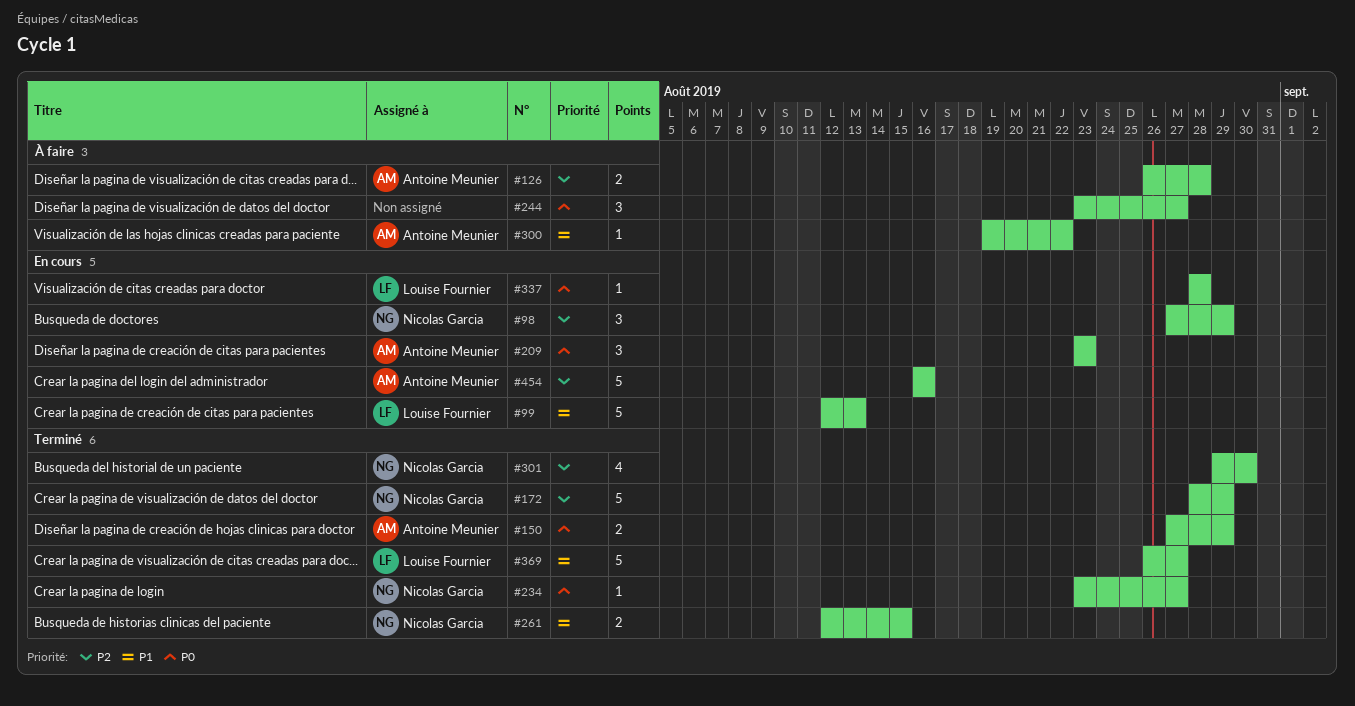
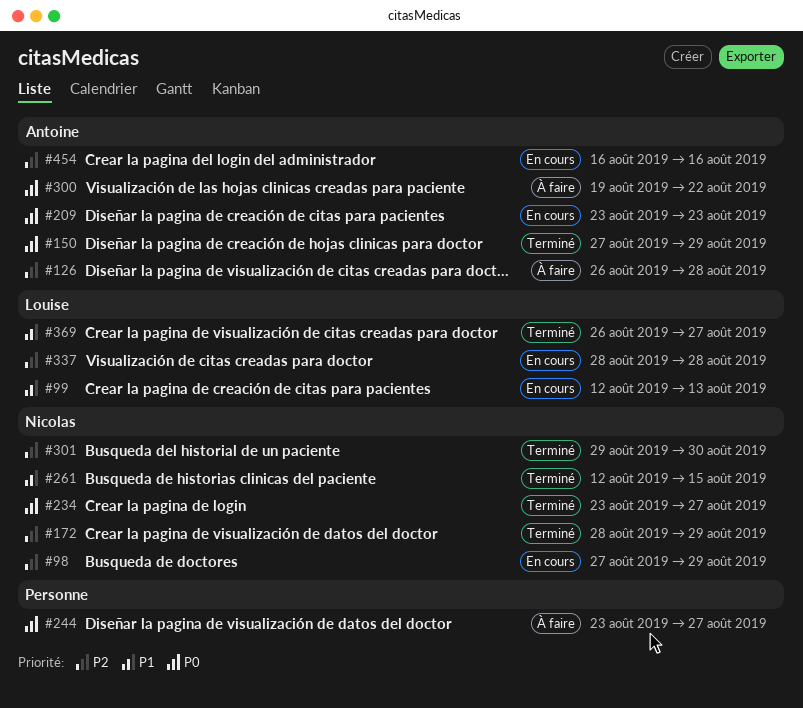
#300, priority: P1 -> P0
#337, priority: P0 -> P2

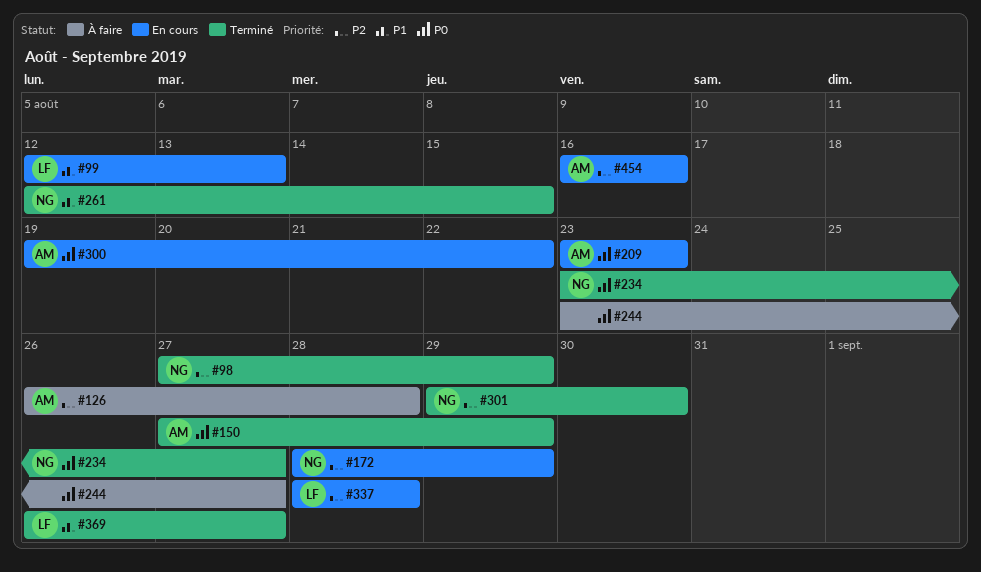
#98, status: En cours -> Terminé
#172, status: Terminé -> En cours
#300, status: À faire -> En cours

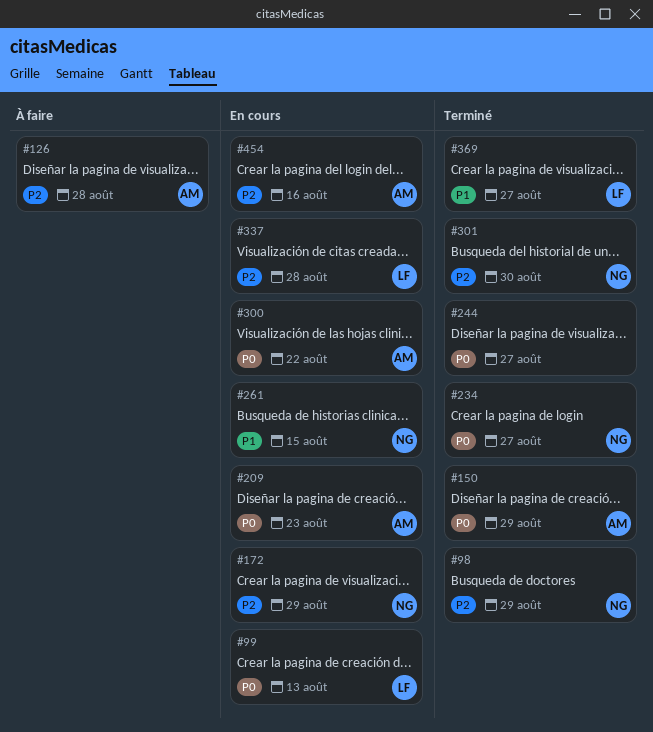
#99, priority: P1 -> P0
#244, status: À faire -> Terminé
#261, status: Terminé -> En cours

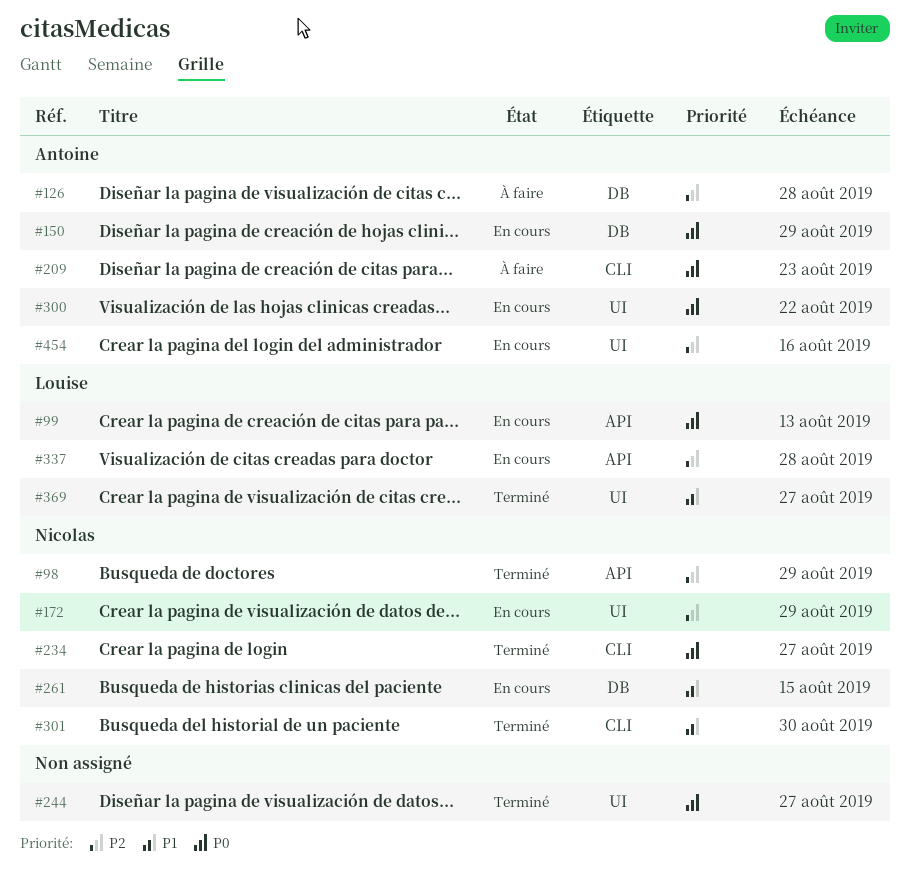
#150, status: Terminé -> En cours
#209, status: En cours -> À faire
#301, priority: P2 -> P1

